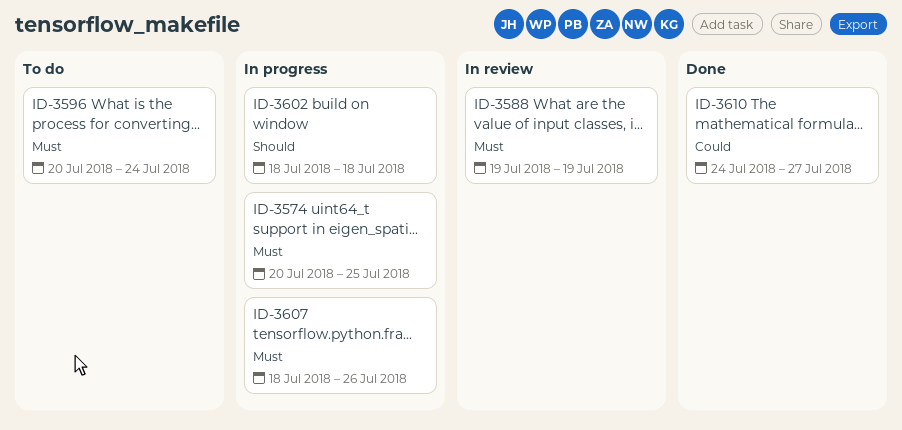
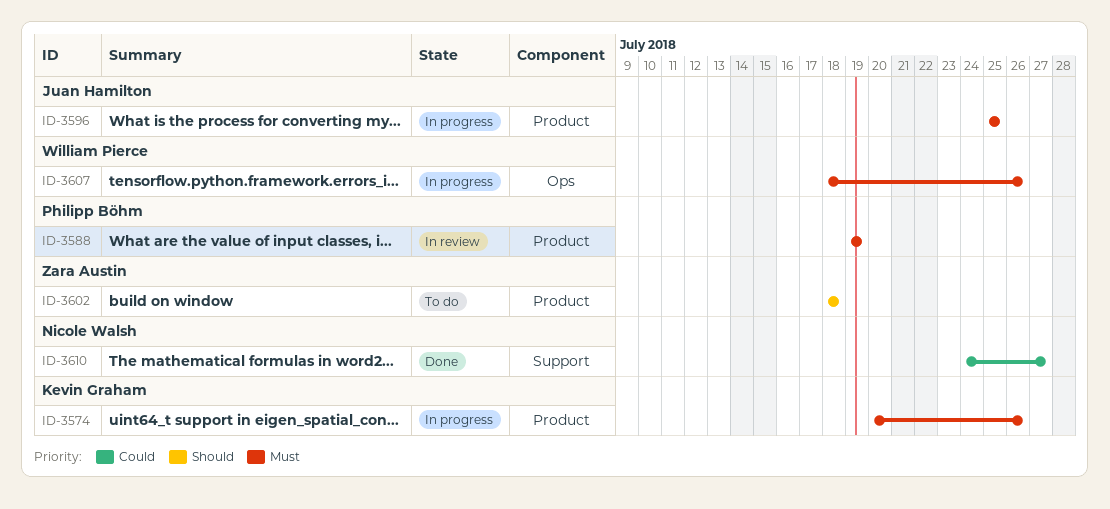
ID-3574, due: Jul 25 -> Jul 26
ID-3596, status: To do -> In progress
ID-3596, start: Jul 20 -> Jul 25
ID-3596, due: Jul 24 -> Jul 25
ID-3602, status: In progress -> To do

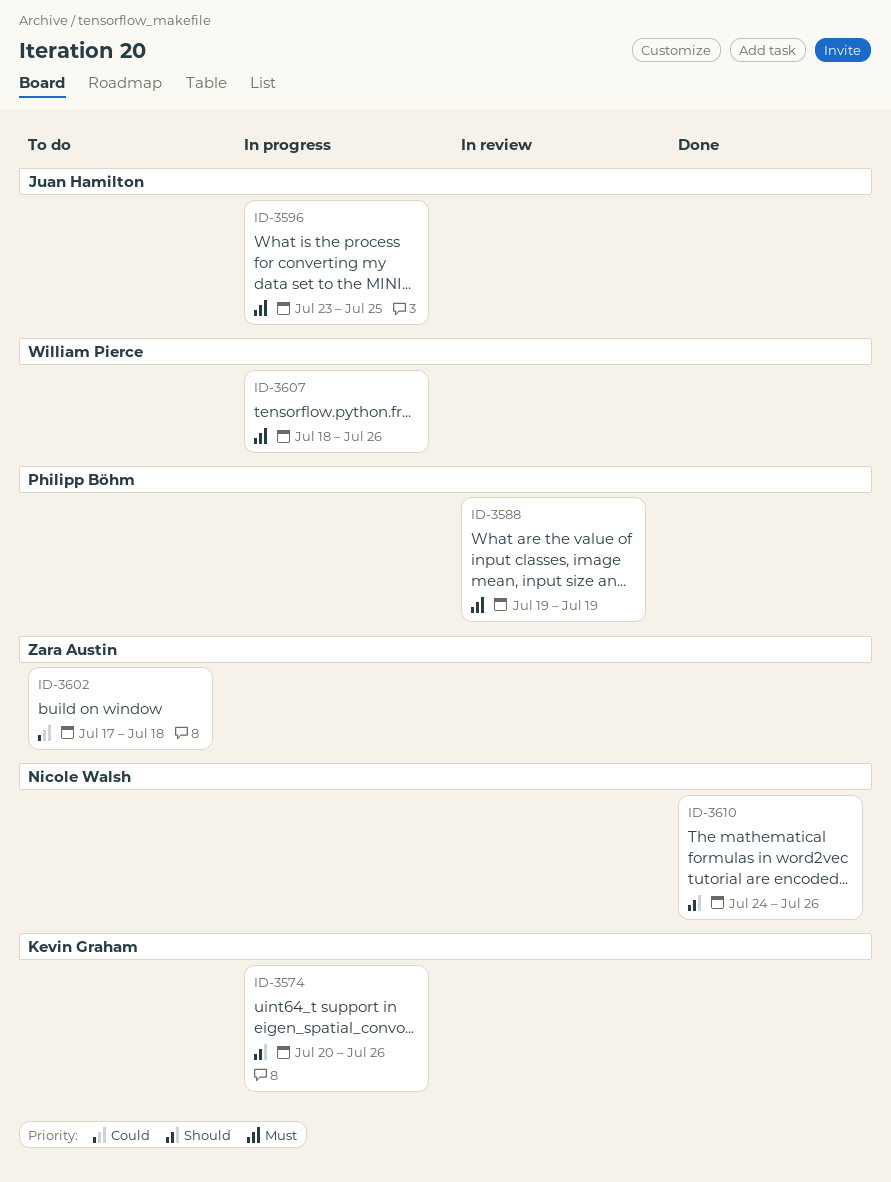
ID-3574, priority: Must -> Should
ID-3596, start: Jul 25 -> Jul 23
ID-3602, priority: Should -> Could
ID-3602, start: Jul 18 -> Jul 17
ID-3610, priority: Could -> Should
ID-3610, due: Jul 27 -> Jul 26

